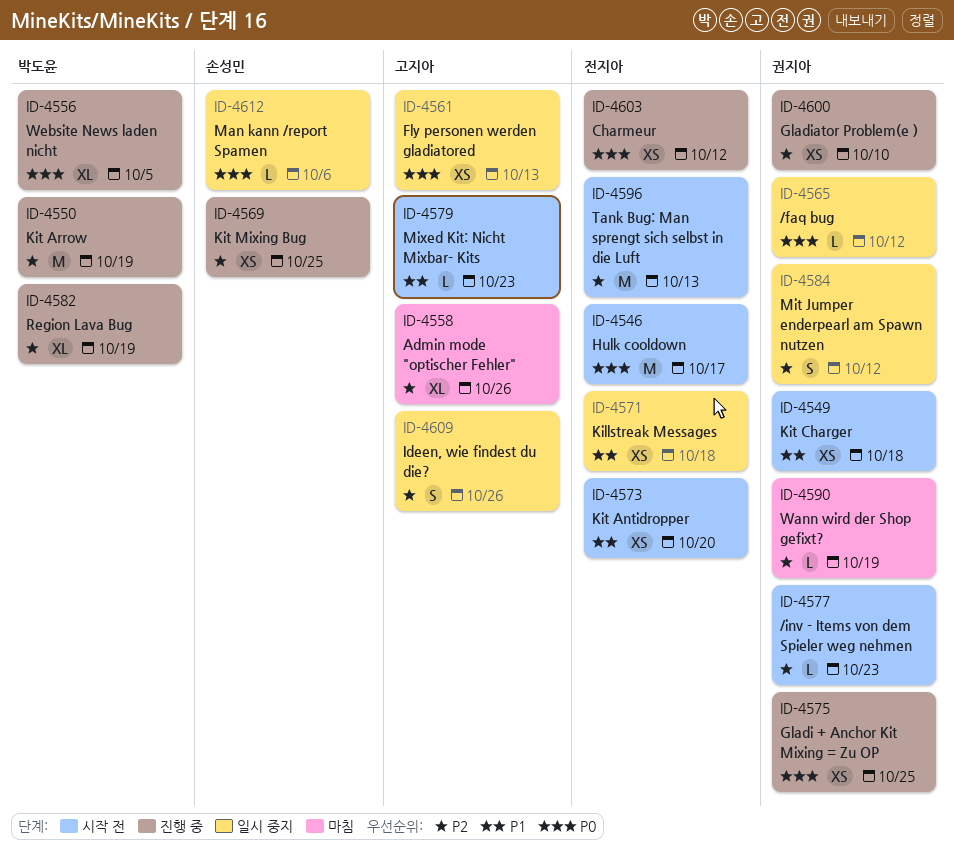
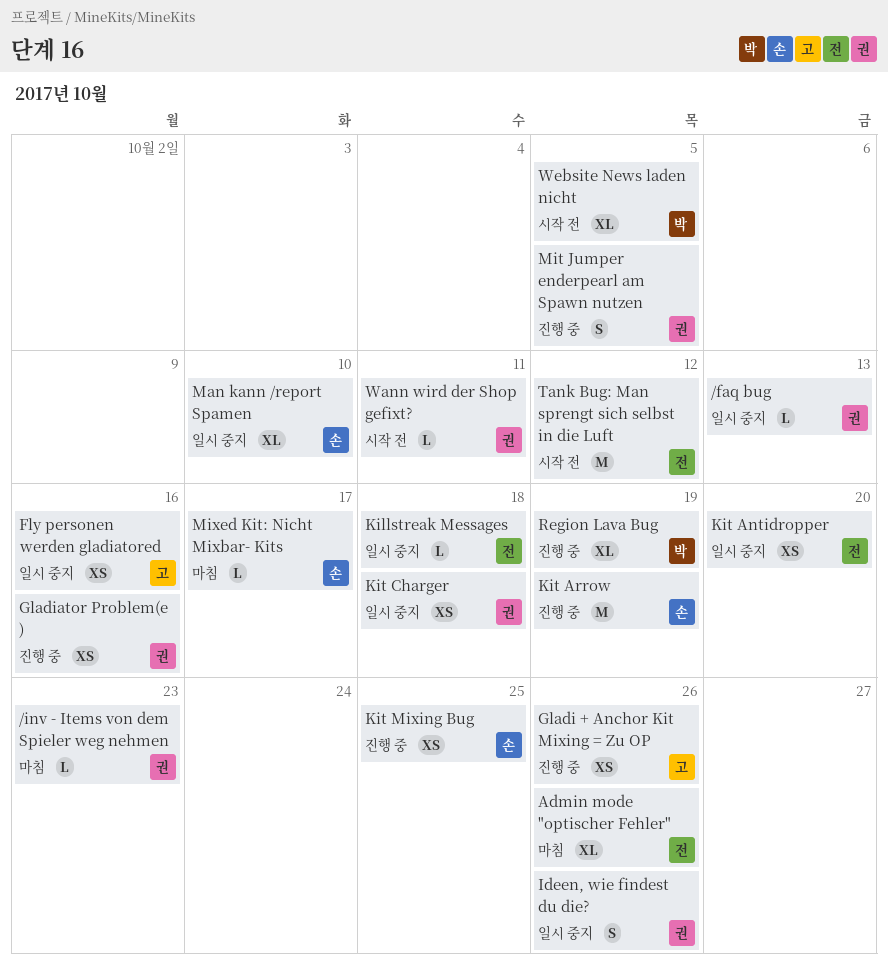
/faq bug, due: Oct 12 -> Oct 13
/inv - Items von dem Spieler weg nehmen, status: 시작 전 -> 마침
Admin mode "optischer Fehler", owner: 고지아 -> 전지아
Charmeur: present -> none
Fly personen werden gladiatored, due: Oct 13 -> Oct 16
Gladi + Anchor Kit Mixing = Zu OP, owner: 권지아 -> 고지아
Gladi + Anchor Kit Mixing = Zu OP, due: Oct 25 -> Oct 26
Gladiator Problem(e ), due: Oct 10 -> Oct 16
Hulk cooldown: present -> none
Ideen, wie findest du die?, owner: 고지아 -> 권지아
Killstreak Messages, estimate: XS -> L
Kit Antidropper, status: 시작 전 -> 일시 중지
Kit Arrow, owner: 박도윤 -> 손성민
Kit Charger, status: 시작 전 -> 일시 중지
Man kann /report Spamen, estimate: L -> XL
Man kann /report Spamen, due: Oct 6 -> Oct 10
Mit Jumper enderpearl am Spawn nutzen, status: 일시 중지 -> 진행 중
Mit Jumper enderpearl am Spawn nutzen, due: Oct 12 -> Oct 5
Mixed Kit: Nicht Mixbar- Kits, status: 시작 전 -> 마침
Mixed Kit: Nicht Mixbar- Kits, owner: 고지아 -> 손성민
Mixed Kit: Nicht Mixbar- Kits, due: Oct 23 -> Oct 17
Tank Bug: Man sprengt sich selbst in die Luft, due: Oct 13 -> Oct 12
Wann wird der Shop gefixt?, status: 마침 -> 시작 전
Wann wird der Shop gefixt?, due: Oct 19 -> Oct 11
Website News laden nicht, status: 진행 중 -> 시작 전

